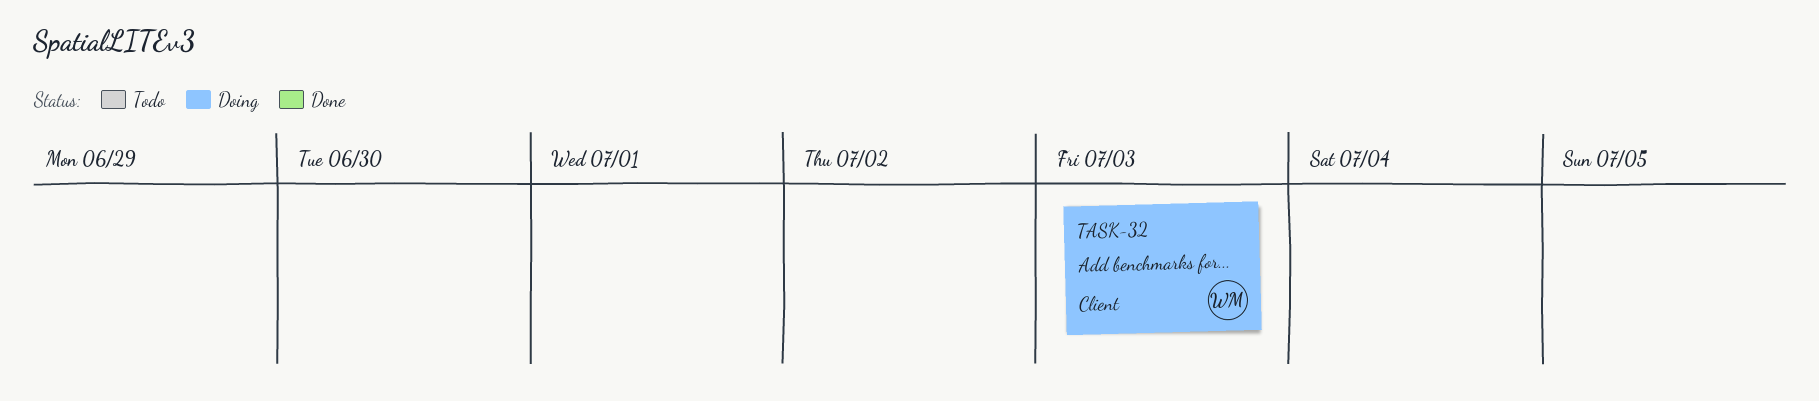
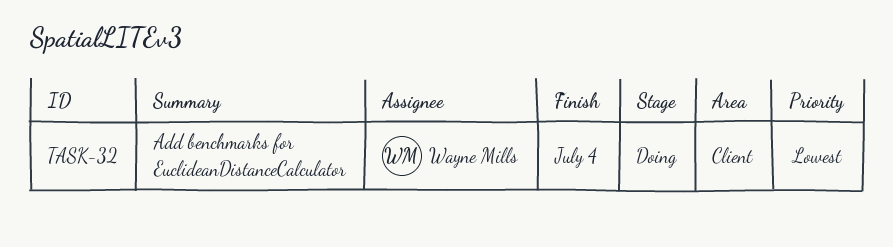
TASK-32, due: Jul 3 -> Jul 4

